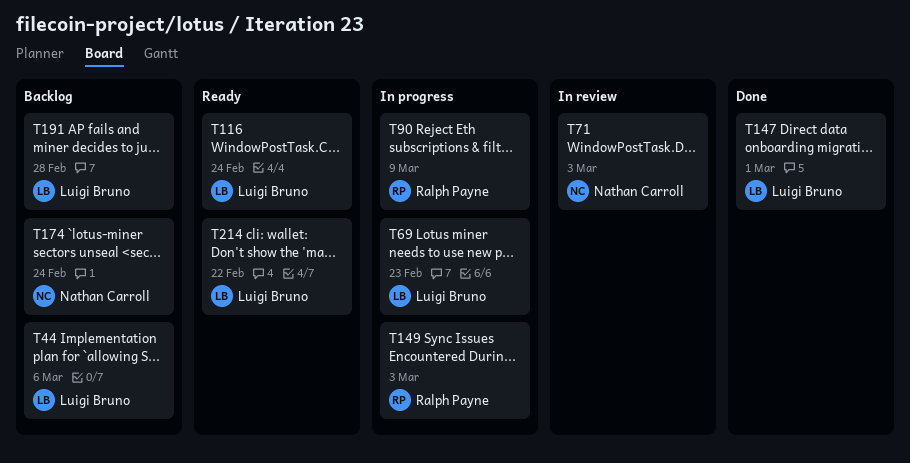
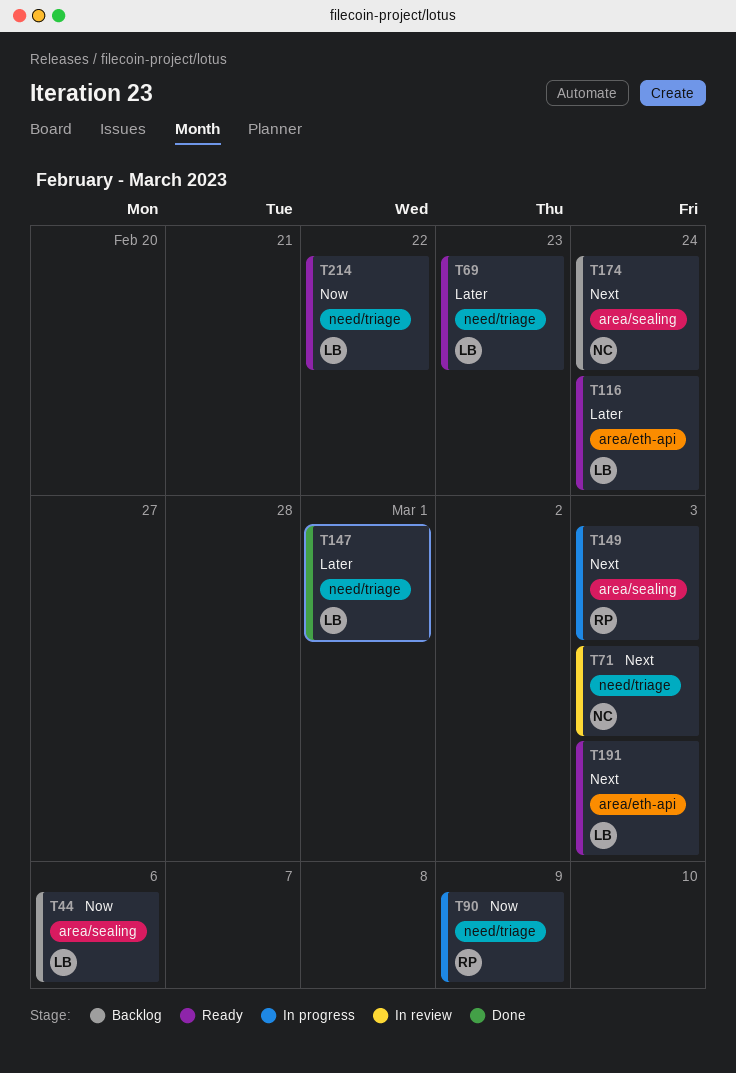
T69, status: In progress -> Ready
T191, status: Backlog -> Ready
T191, due: Feb 28 -> Mar 3

